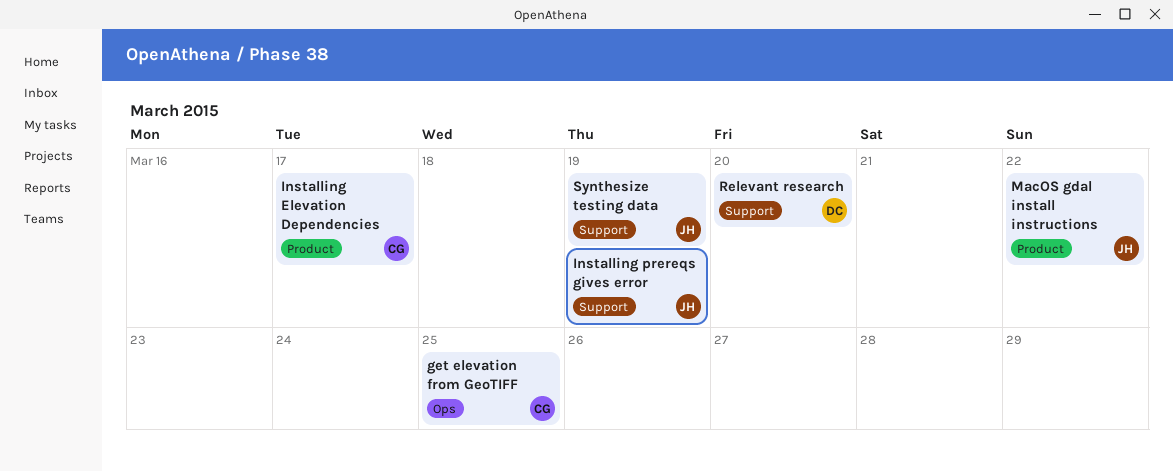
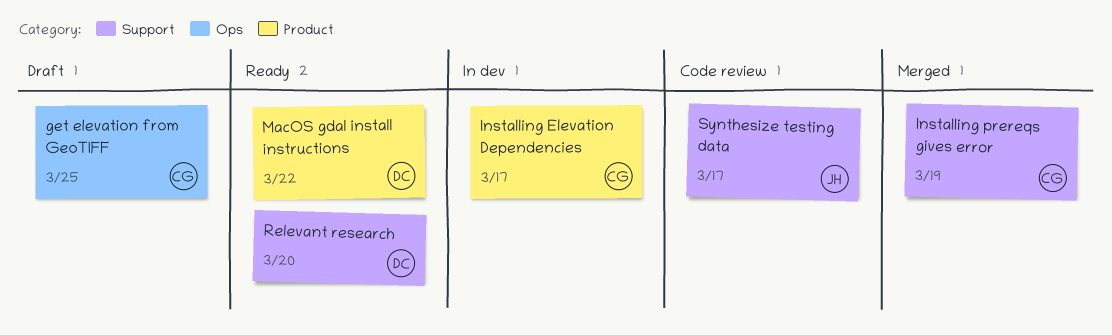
Installing prereqs gives error, owner: JH -> CG
MacOS gdal install instructions, owner: JH -> DC
Synthesize testing data, due: Mar 19 -> Mar 17

